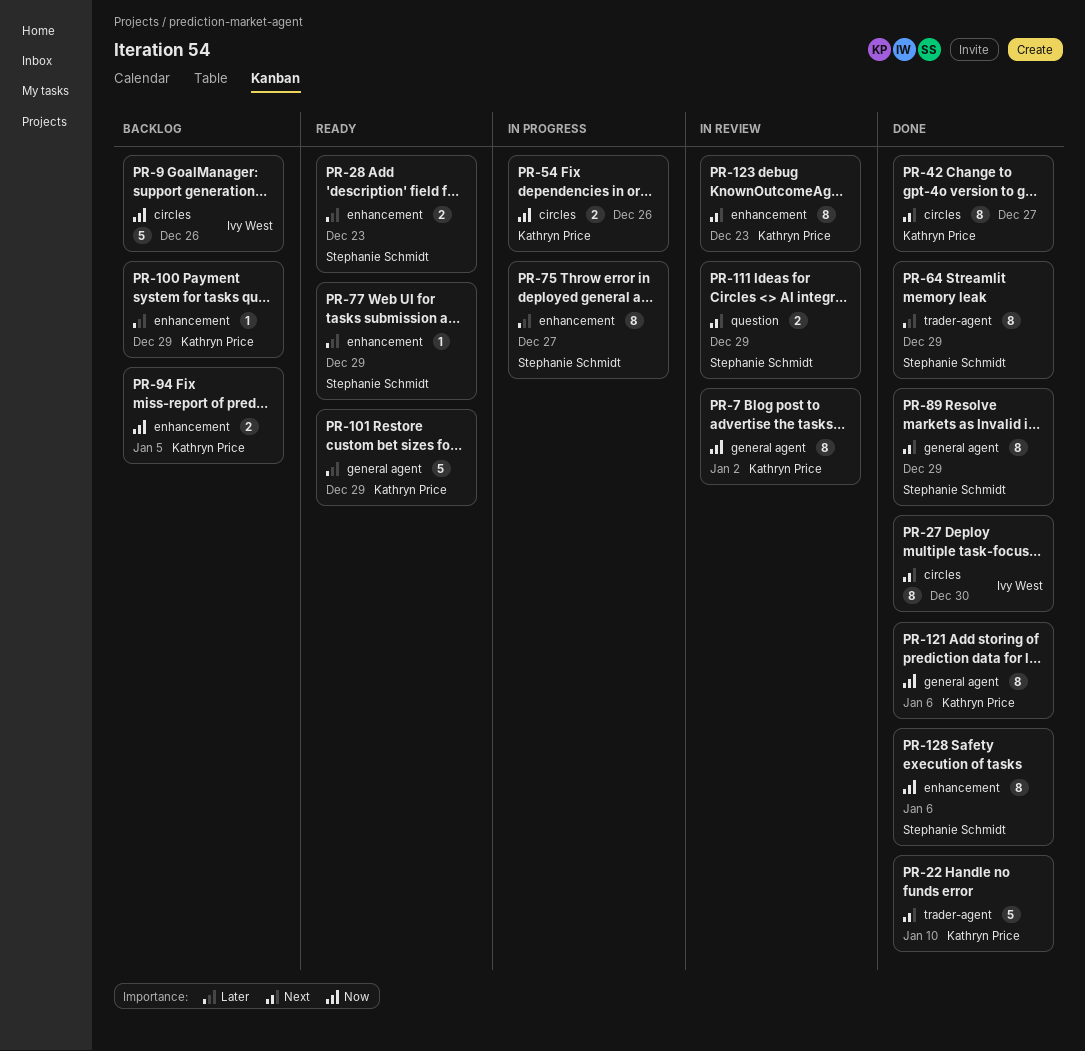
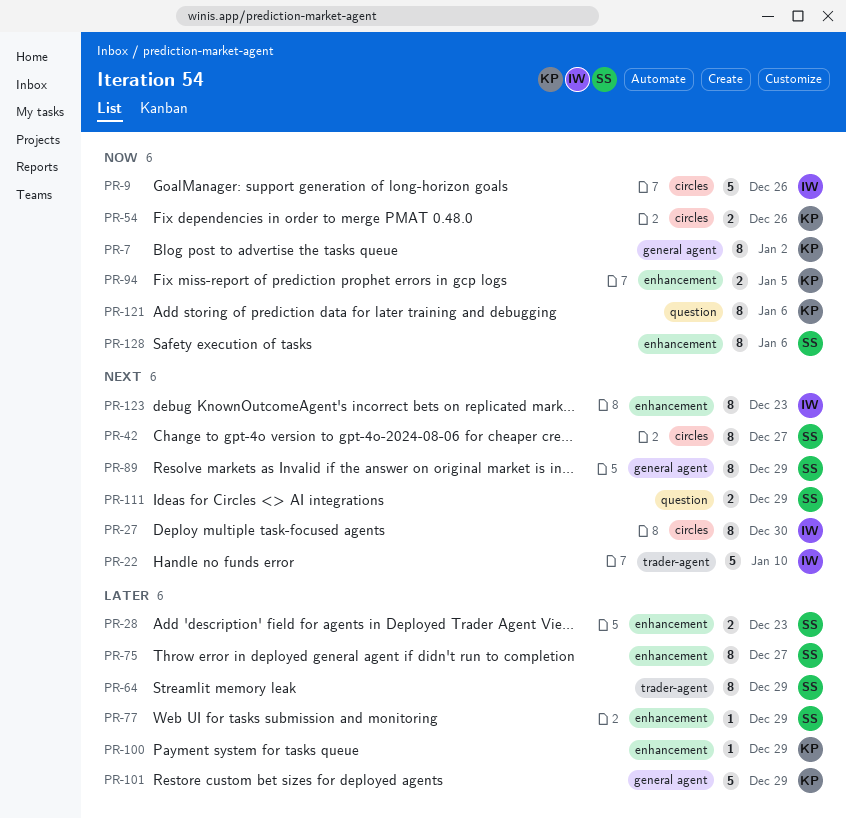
PR-22, owner: Kathryn Price -> Ivy West
PR-42, owner: Kathryn Price -> Stephanie Schmidt
PR-121, label: general agent -> question
PR-123, owner: Kathryn Price -> Ivy West

